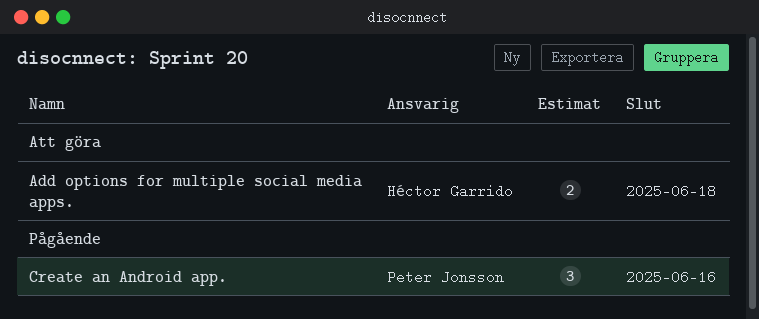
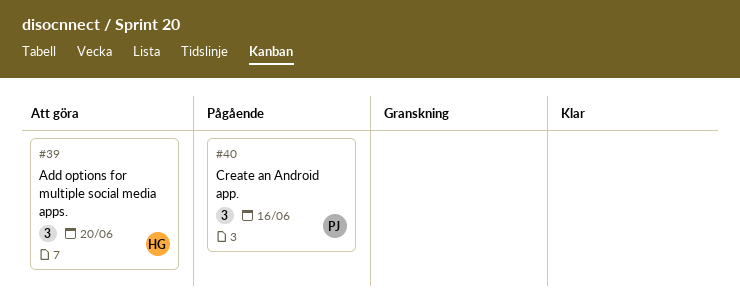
Add options for multiple social media apps., estimate: 2 -> 3
Add options for multiple social media apps., due: Jun 18 -> Jun 20

